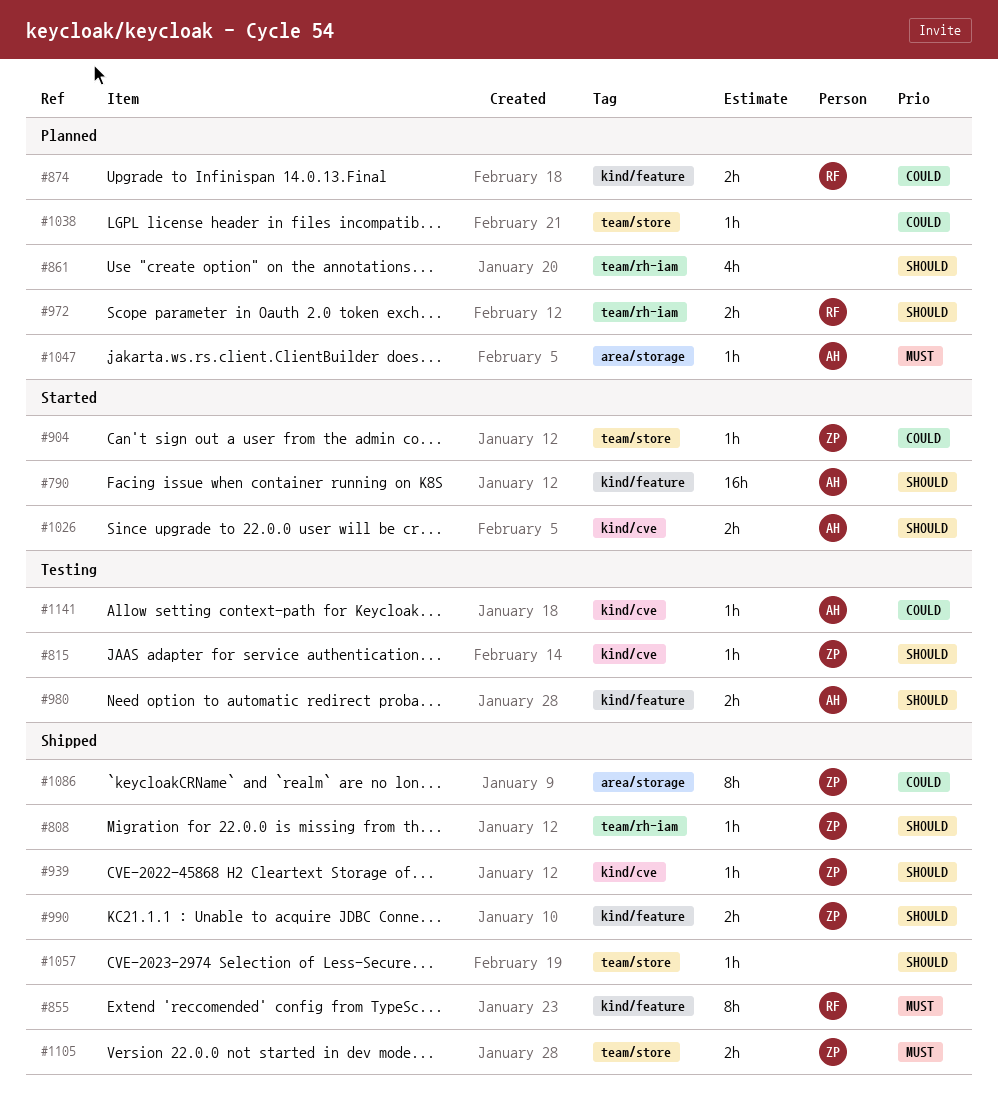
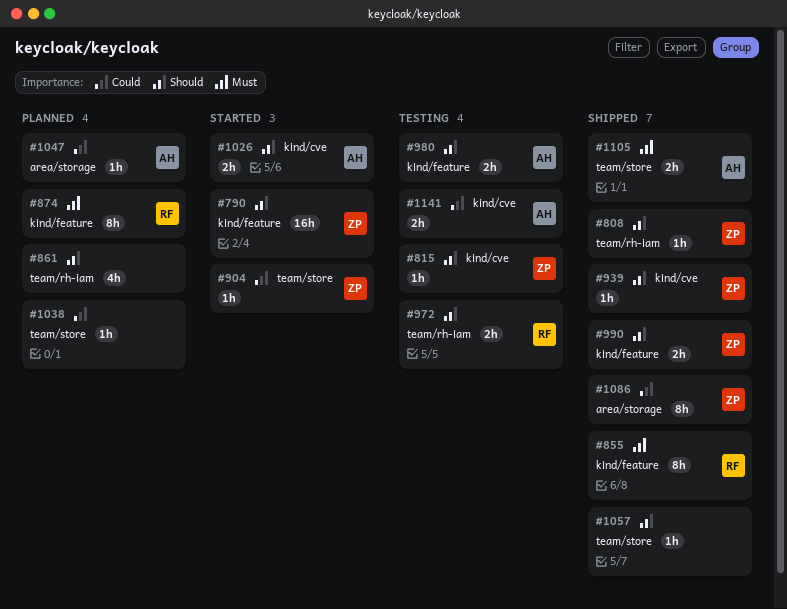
#790, owner: AH -> ZP
#874, priority: Could -> Must
#874, estimate: 2h -> 8h
#972, status: Planned -> Testing
#1047, priority: Must -> Could
#1105, owner: ZP -> AH
#1141, estimate: 1h -> 2h

